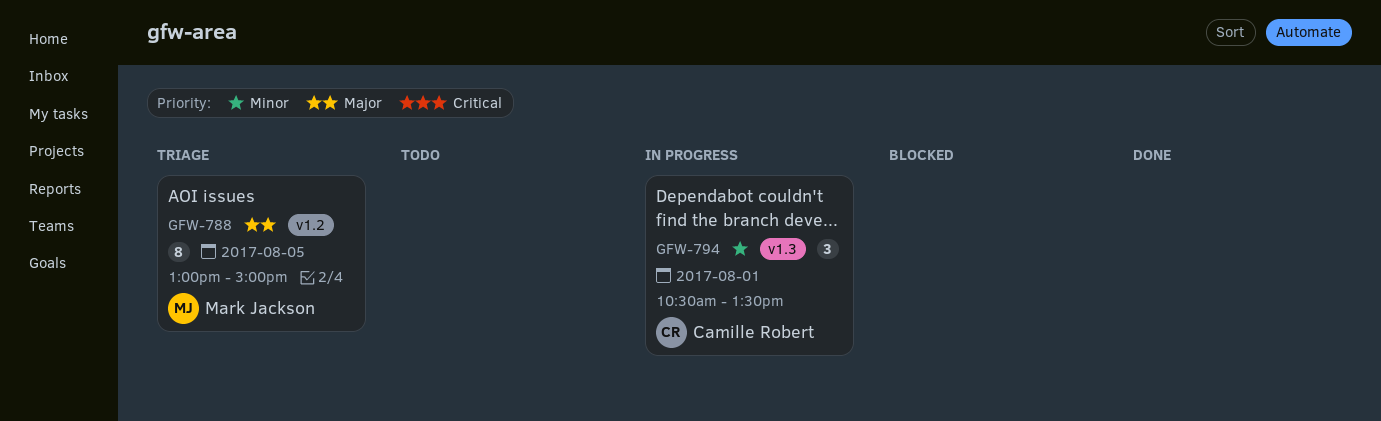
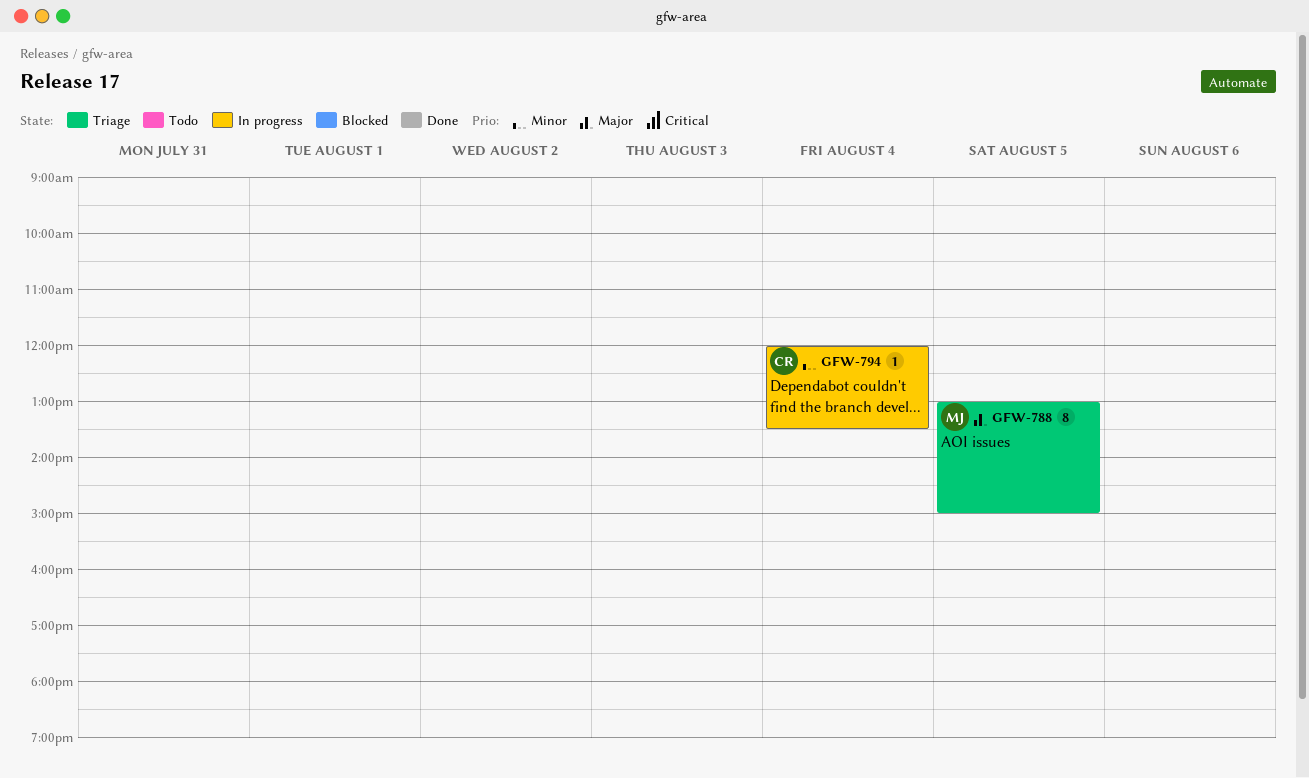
GFW-794, estimate: 3 -> 1
GFW-794, day: Aug 1 -> Aug 4
GFW-794, begins: 10:30 -> 12:00

